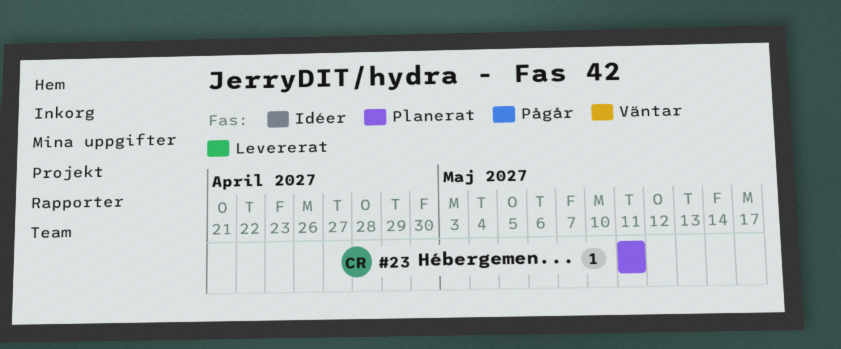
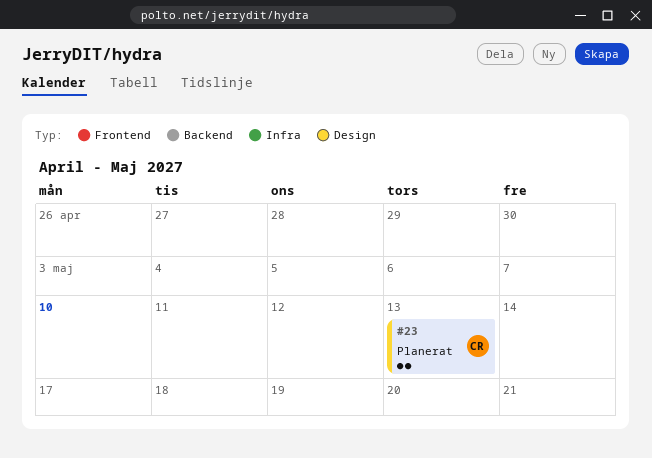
#23, estimate: 1 -> 2
#23, due: May 11 -> May 13

